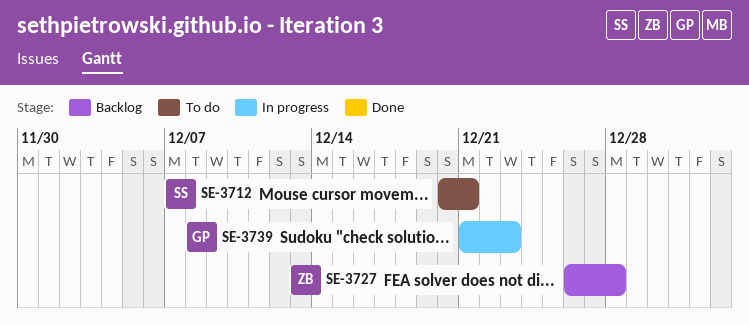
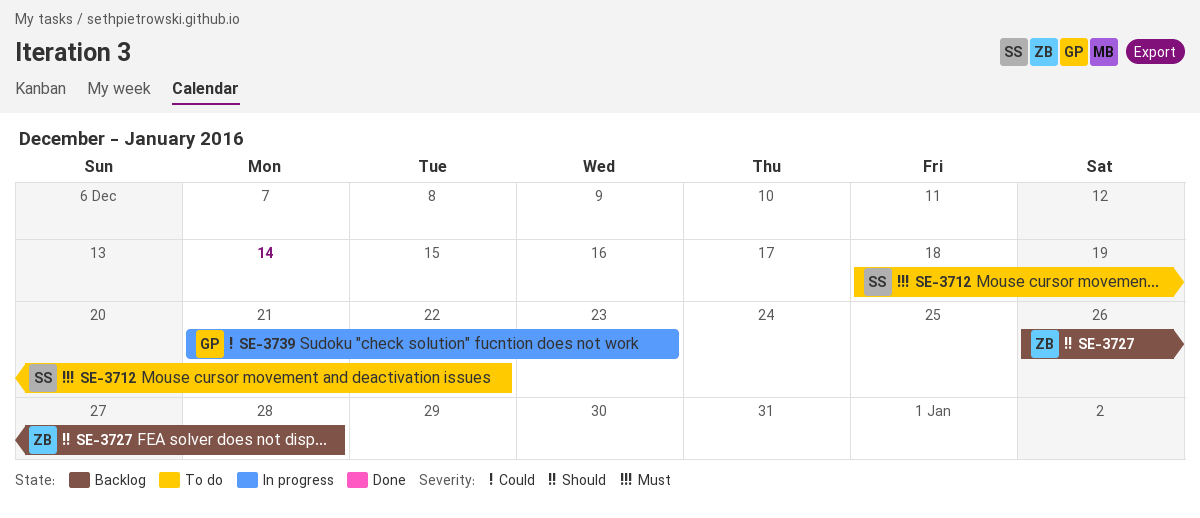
SE-3712, start: Dec 20 -> Dec 18
SE-3712, due: Dec 21 -> Dec 22

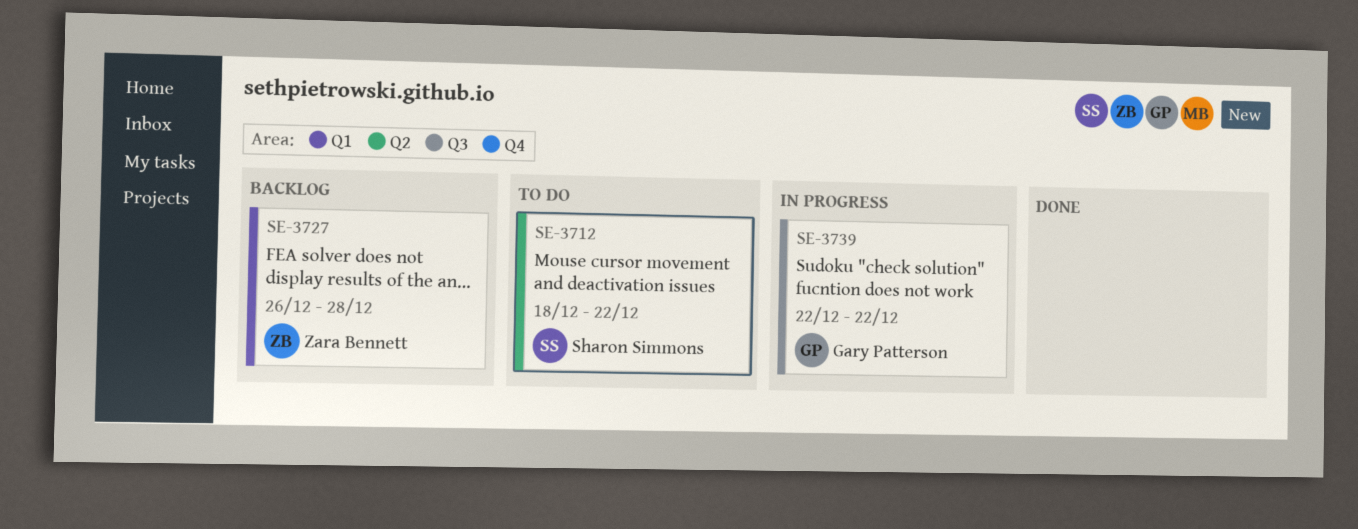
SE-3739, start: Dec 21 -> Dec 22
SE-3739, due: Dec 23 -> Dec 22

